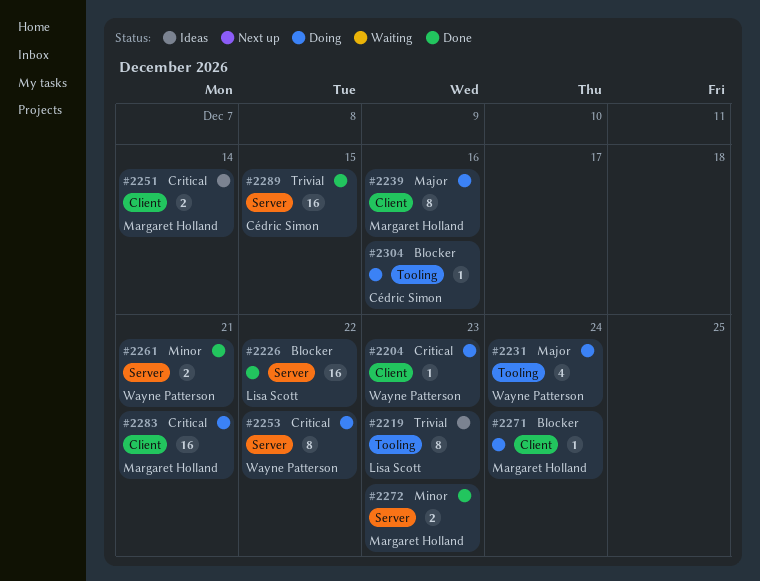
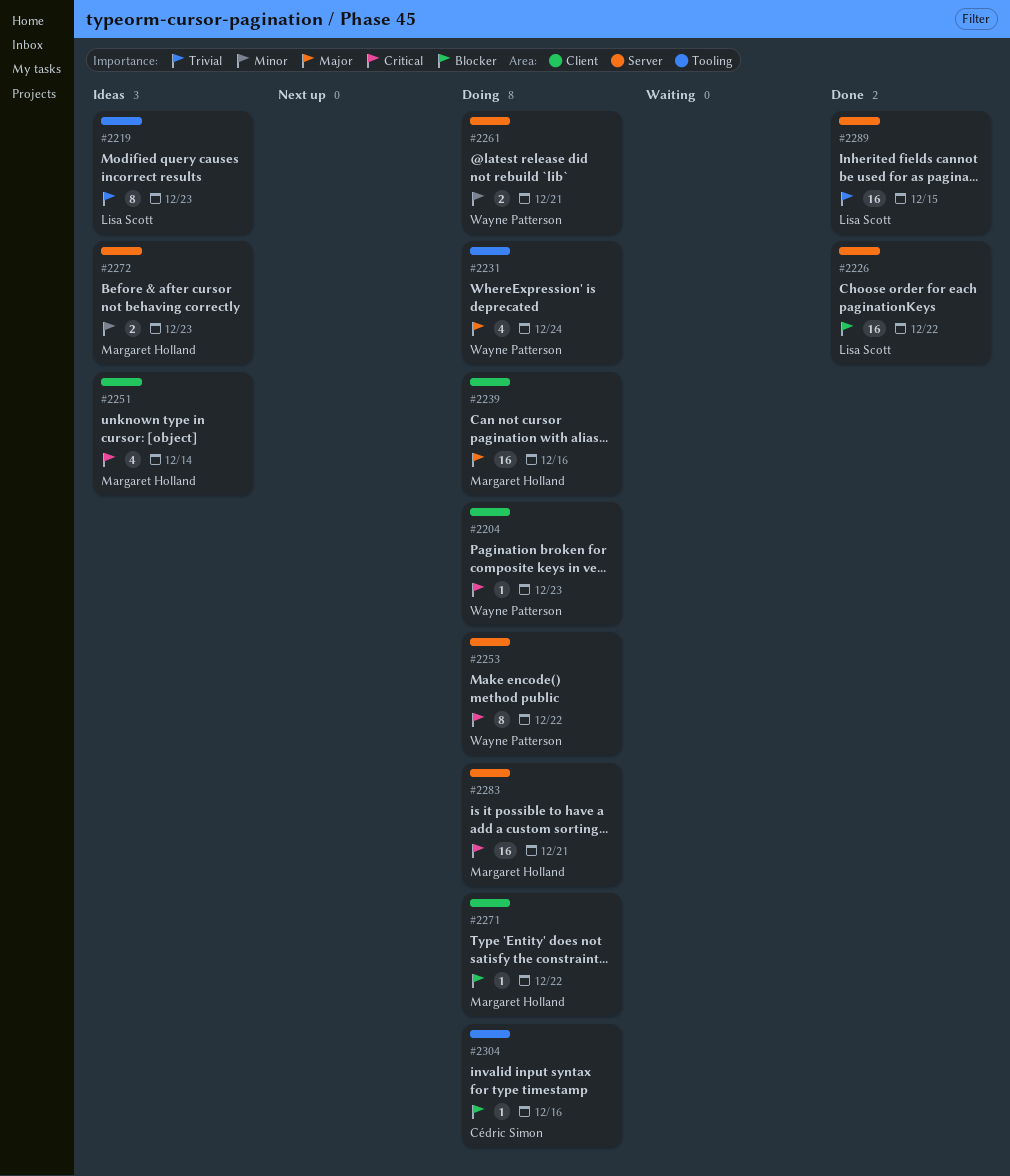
#2239, estimate: 8 -> 16
#2251, estimate: 2 -> 4
#2261, status: Done -> Doing
#2271, due: Dec 24 -> Dec 22
#2272, status: Done -> Ideas
#2283, label: Client -> Server
#2289, owner: Cédric Simon -> Lisa Scott

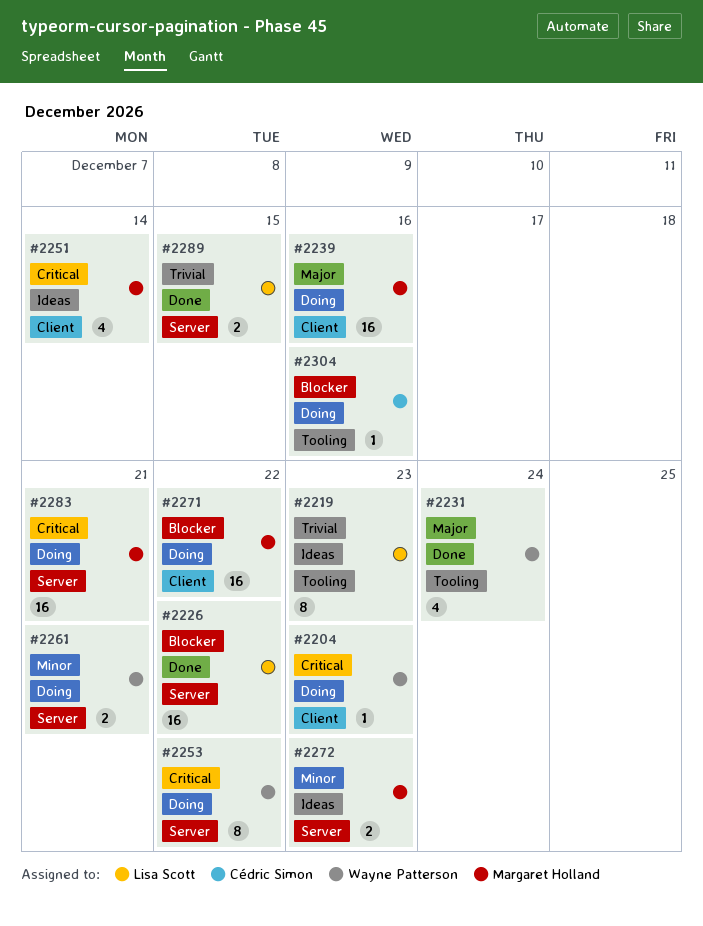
#2231, status: Doing -> Done
#2271, estimate: 1 -> 16
#2289, estimate: 16 -> 2

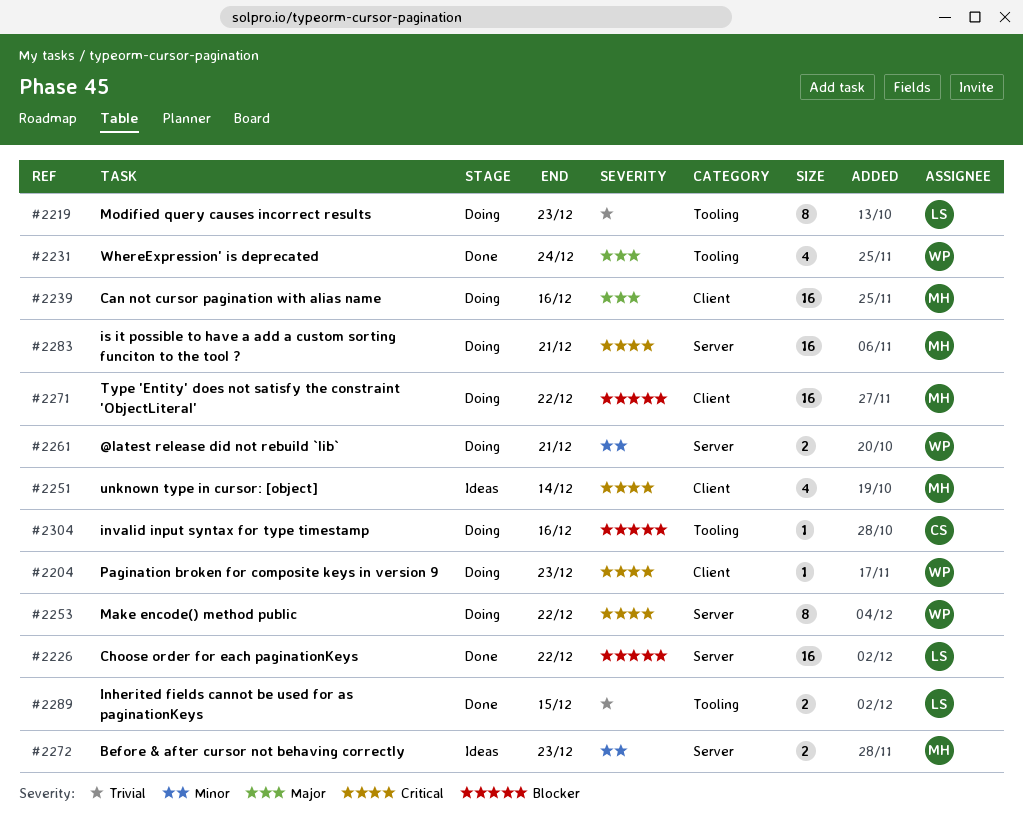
#2219, status: Ideas -> Doing
#2289, label: Server -> Tooling

